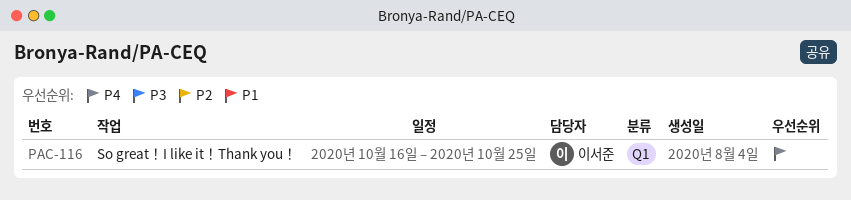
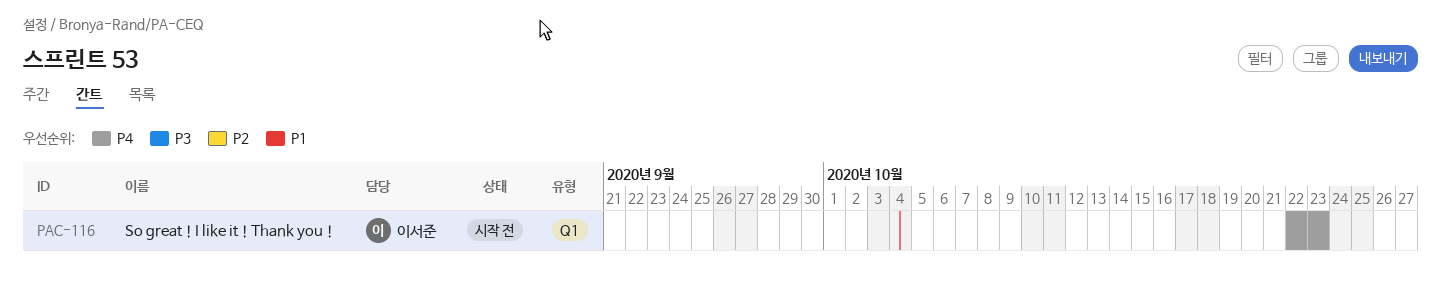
PAC-116, start: Oct 16 -> Oct 22
PAC-116, due: Oct 25 -> Oct 23

